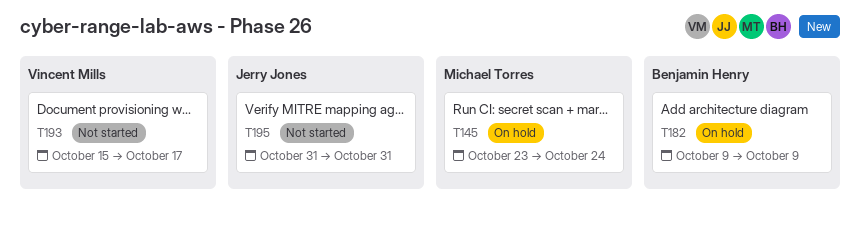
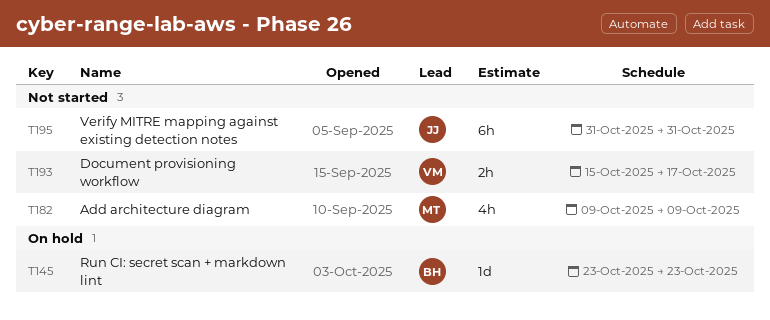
T145, owner: Michael Torres -> Benjamin Henry
T145, due: Oct 24 -> Oct 23
T182, status: On hold -> Not started
T182, owner: Benjamin Henry -> Michael Torres

